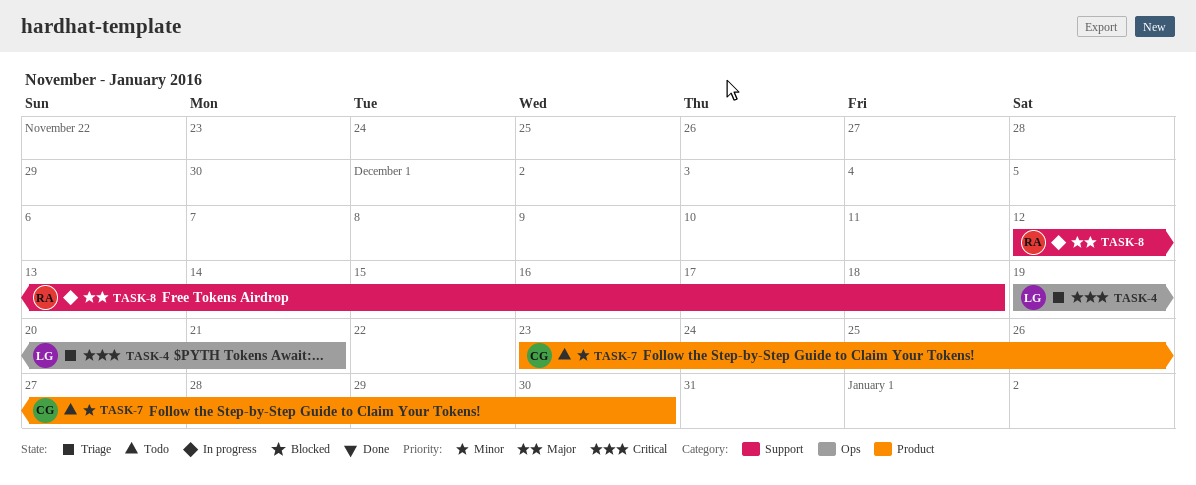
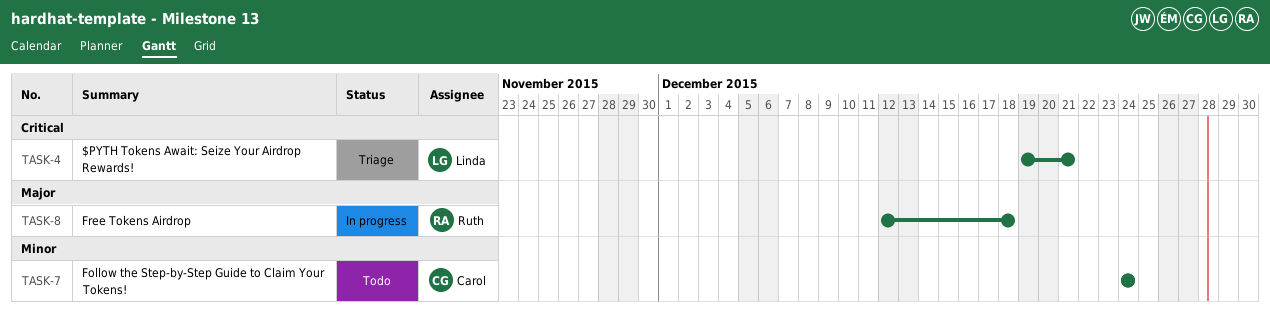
TASK-7, start: Dec 23 -> Dec 24
TASK-7, due: Dec 30 -> Dec 24

